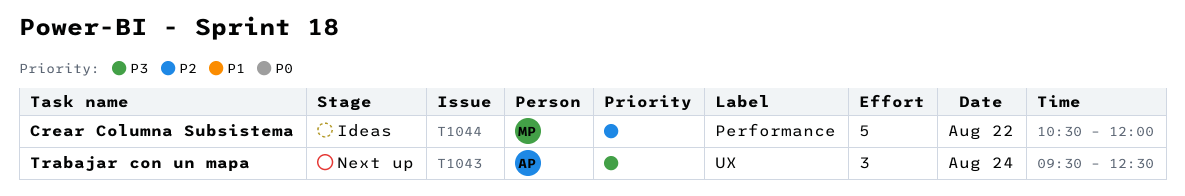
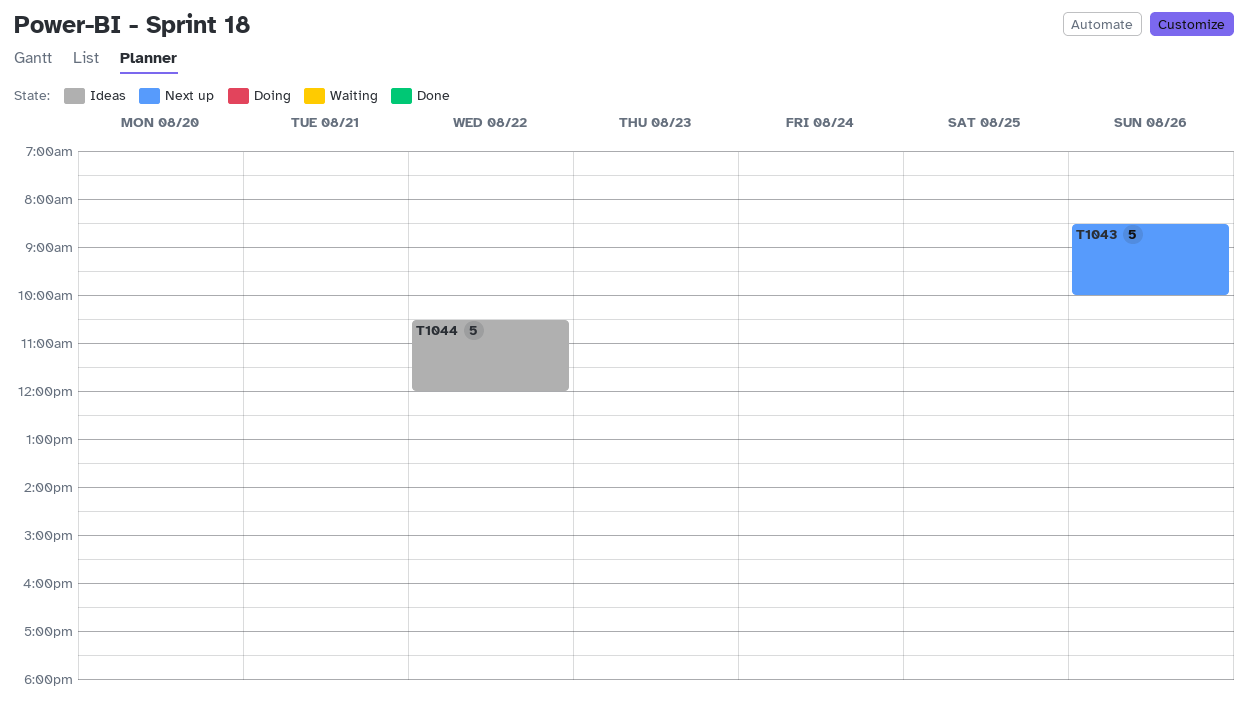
T1043, estimate: 3 -> 5
T1043, day: Aug 24 -> Aug 26
T1043, begins: 09:30 -> 08:30
T1043, ends: 12:30 -> 10:00

